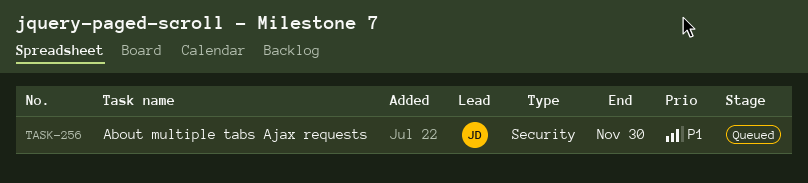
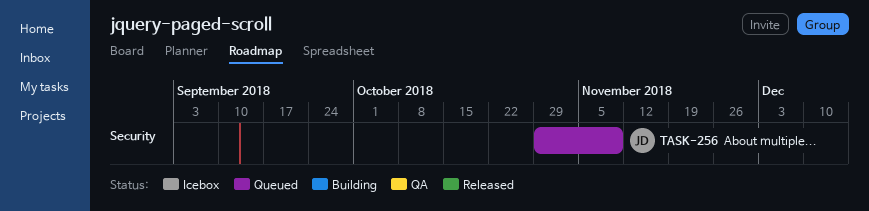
TASK-256, due: Nov 30 -> Nov 9

